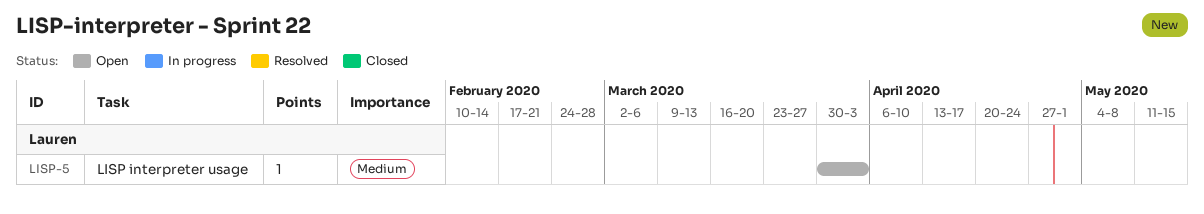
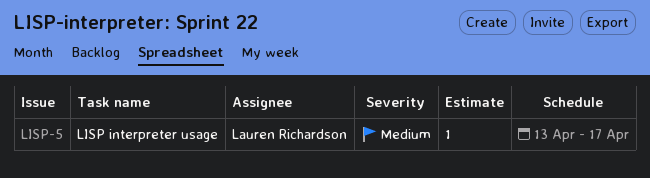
LISP-5, start: Mar 30 -> Apr 13
LISP-5, due: Apr 3 -> Apr 17

